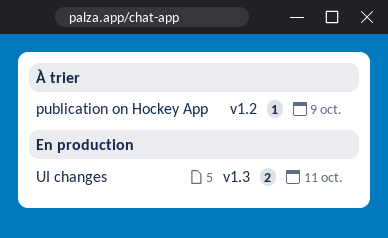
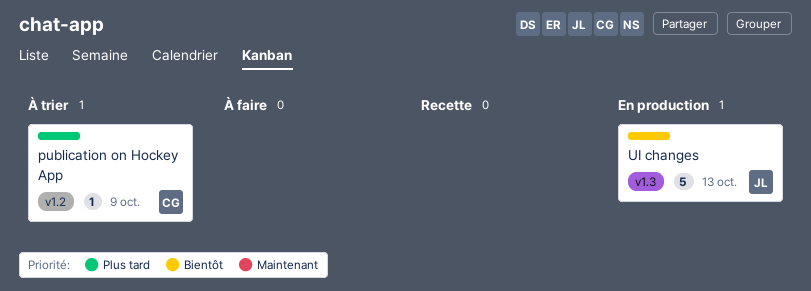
UI changes, estimate: 2 -> 5
UI changes, due: Oct 11 -> Oct 13

